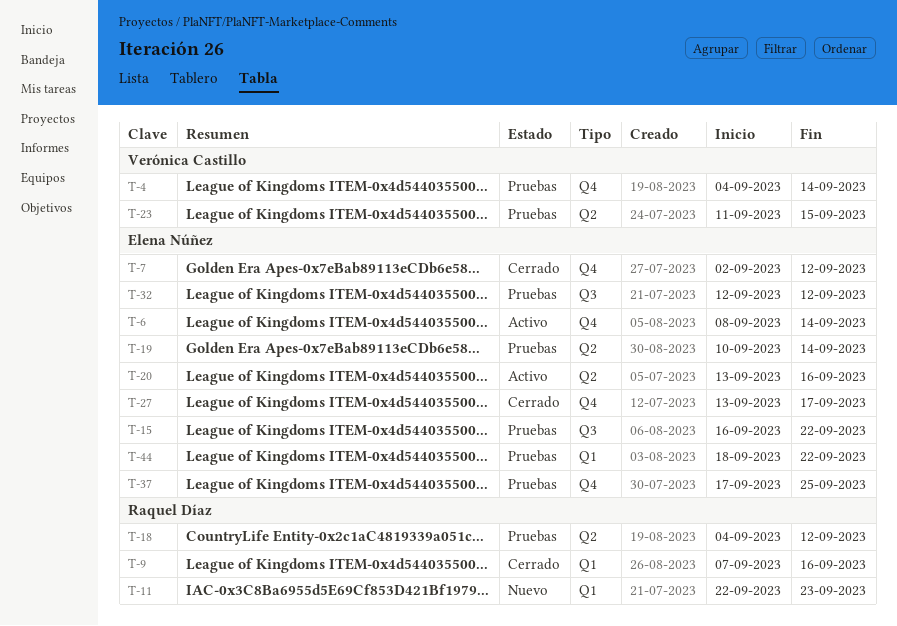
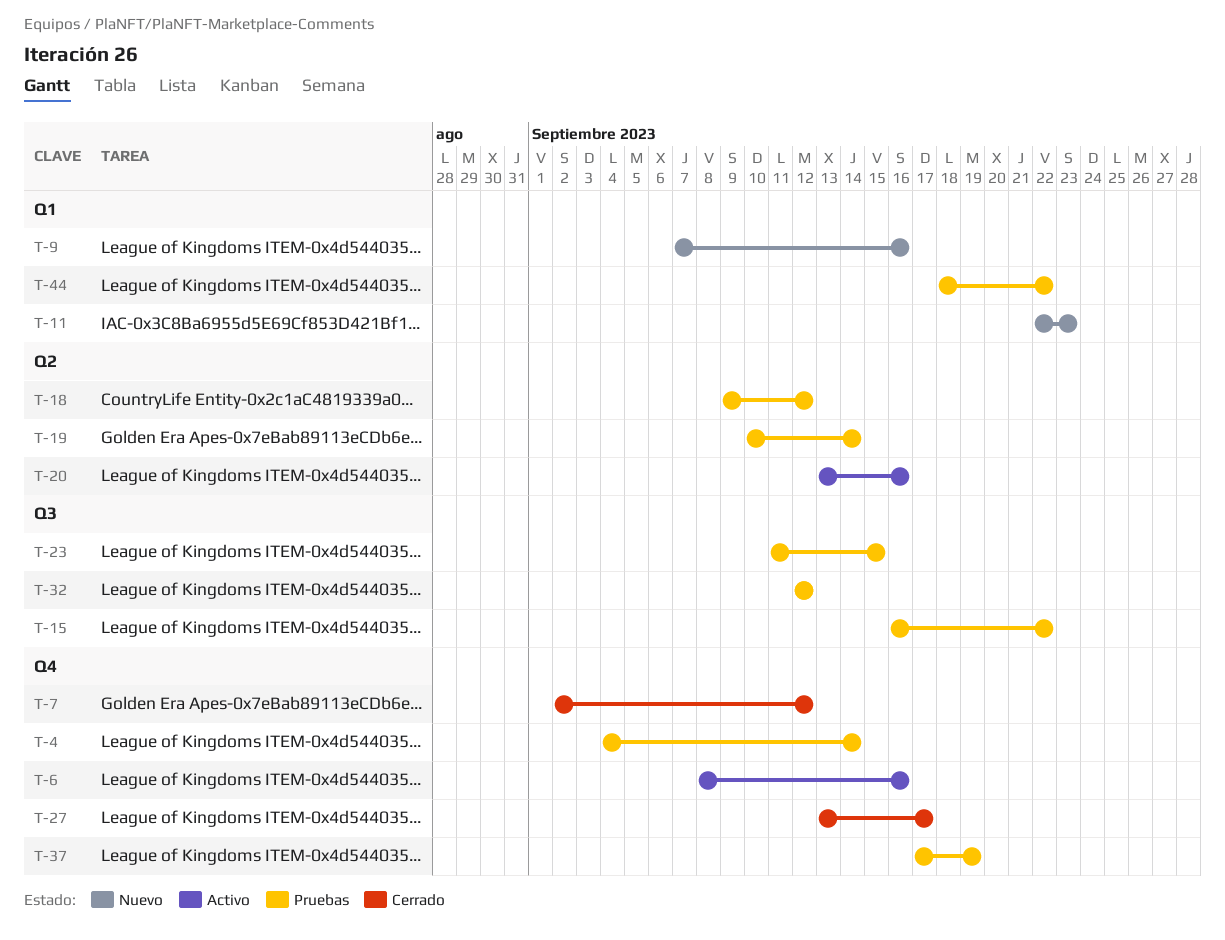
T-6, due: Sep 14 -> Sep 16
T-9, status: Cerrado -> Nuevo
T-18, start: Sep 4 -> Sep 9
T-23, label: Q2 -> Q3
T-37, due: Sep 25 -> Sep 19

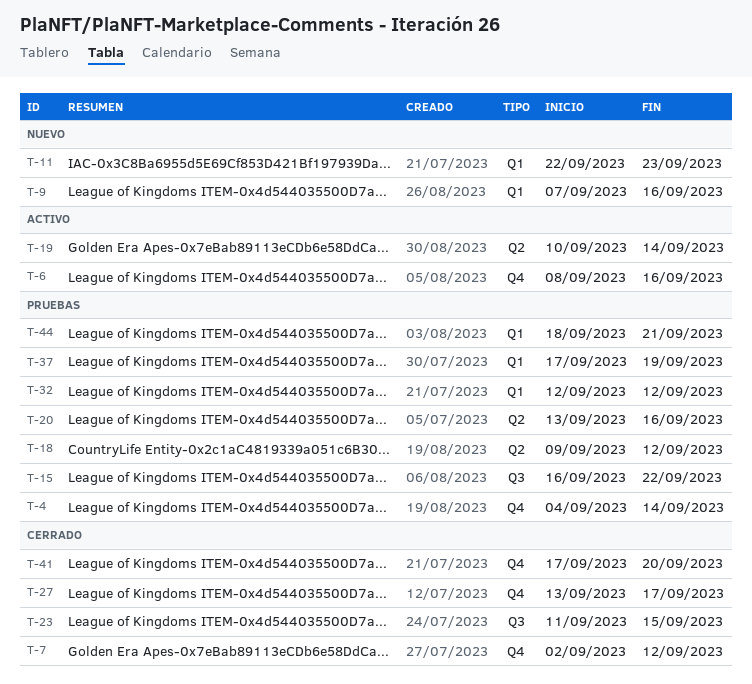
T-19, status: Pruebas -> Activo
T-20, status: Activo -> Pruebas
T-23, status: Pruebas -> Cerrado
T-32, label: Q3 -> Q1
T-37, label: Q4 -> Q1
T-41: none -> present
T-44, due: Sep 22 -> Sep 21

